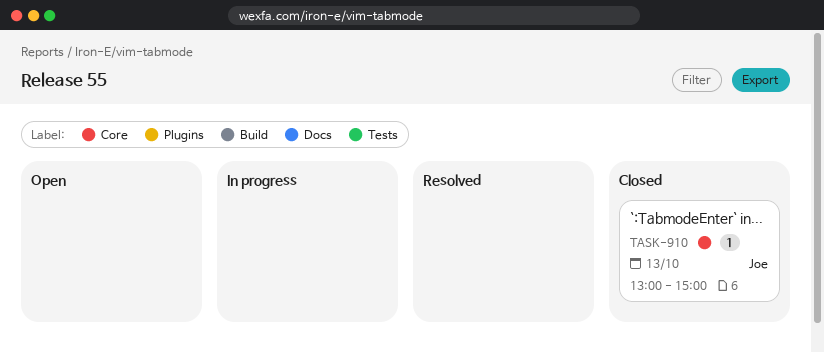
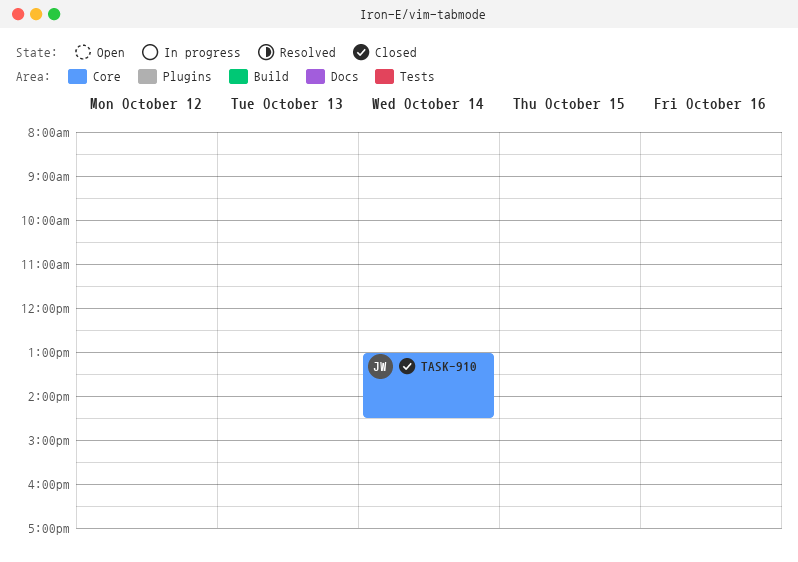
TASK-910, day: Oct 13 -> Oct 14
TASK-910, ends: 15:00 -> 14:30

